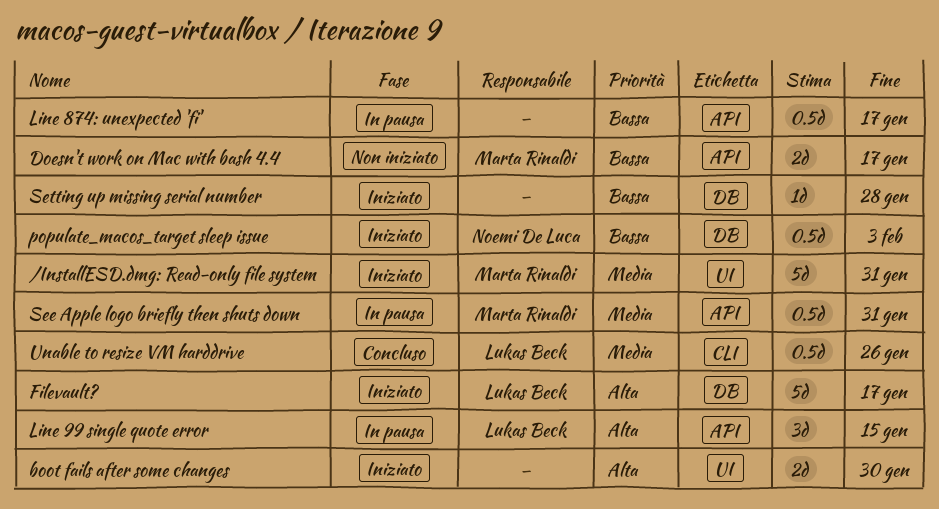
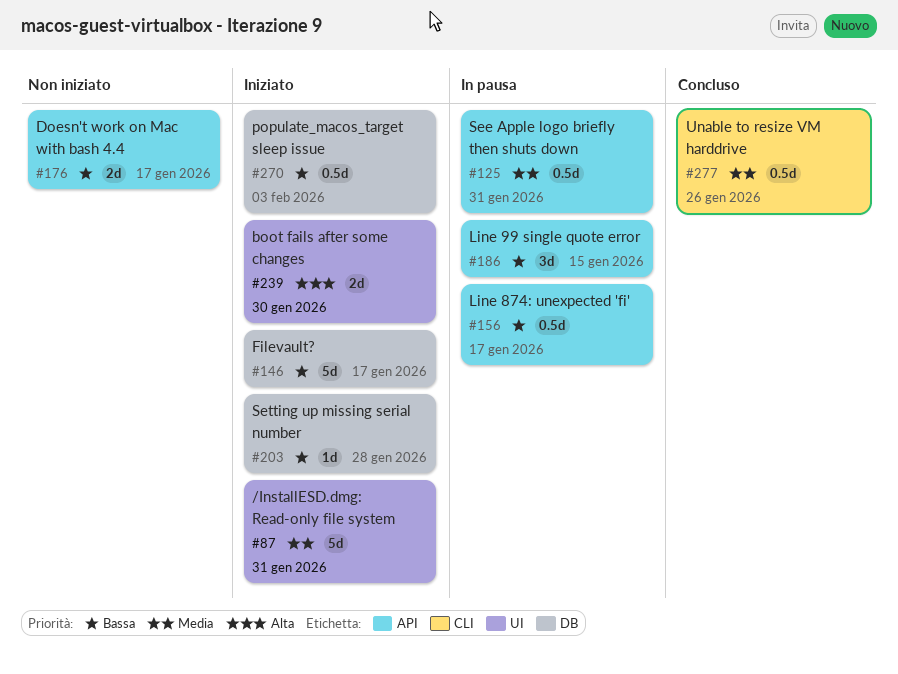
Filevault?, priority: Alta -> Bassa
Line 99 single quote error, priority: Alta -> Bassa

